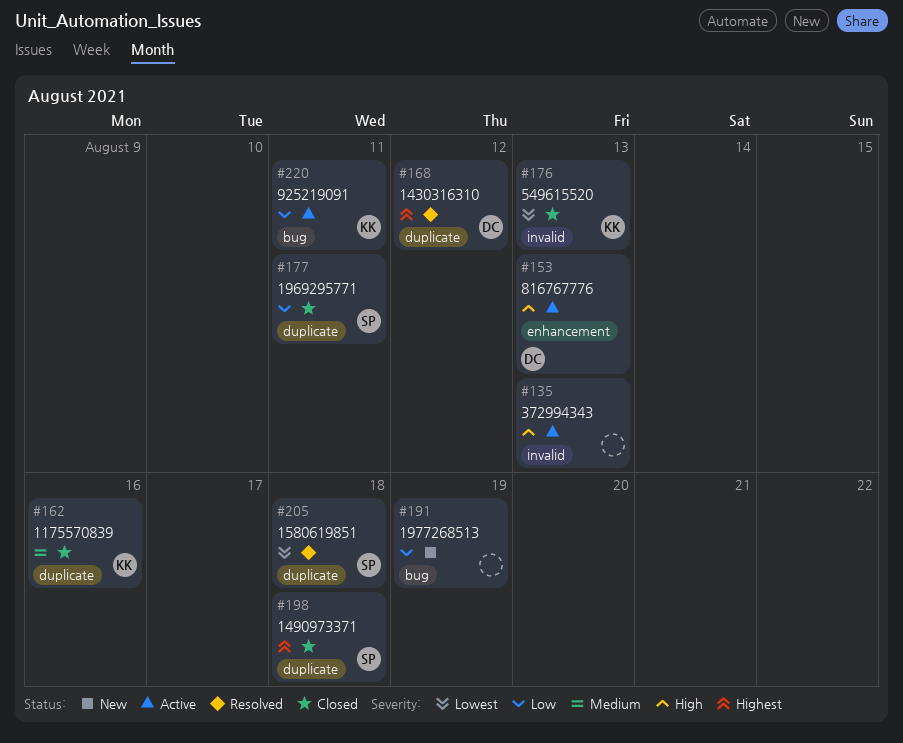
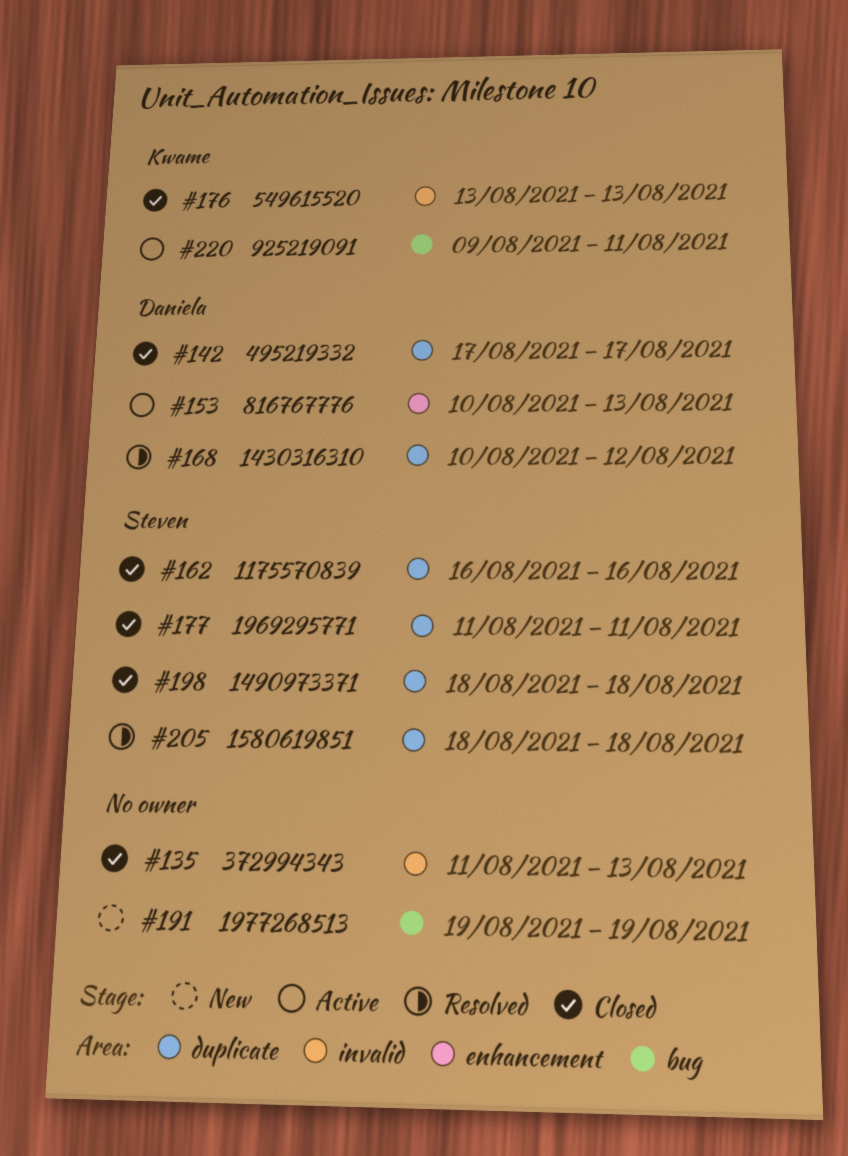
#135, status: Active -> Closed
#142: none -> present
#162, owner: Kwame -> Steven

